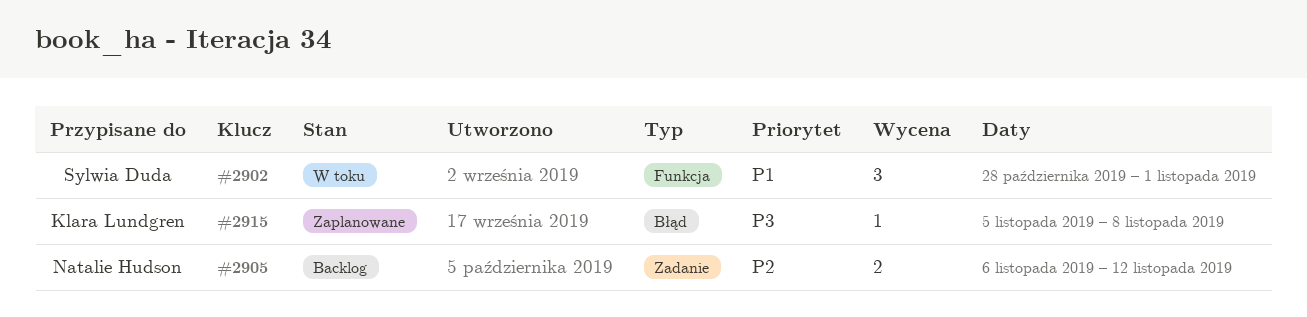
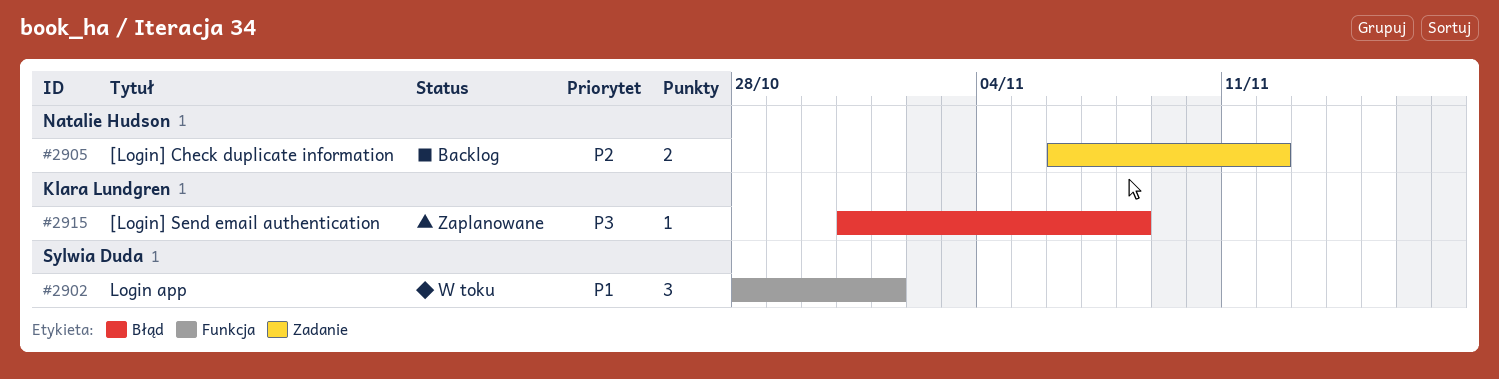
#2915, start: Nov 5 -> Oct 31

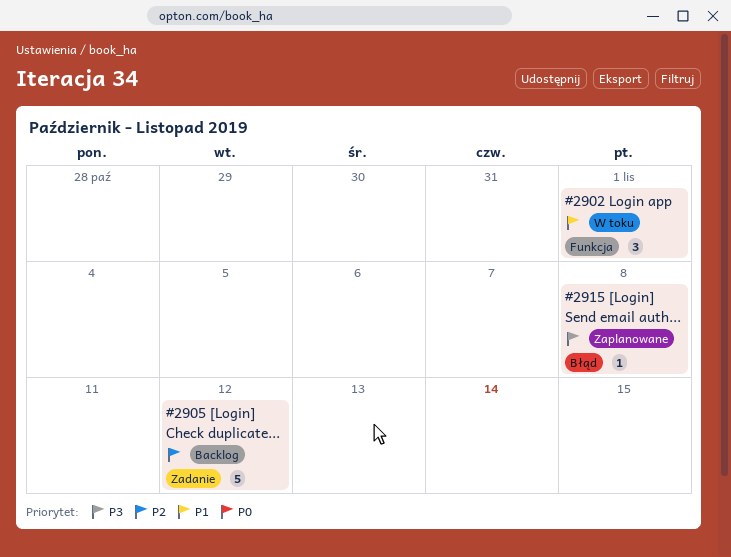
#2905, estimate: 2 -> 5

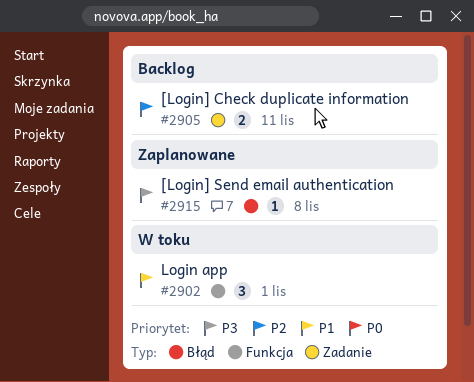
#2905, estimate: 5 -> 2
#2905, due: Nov 12 -> Nov 11

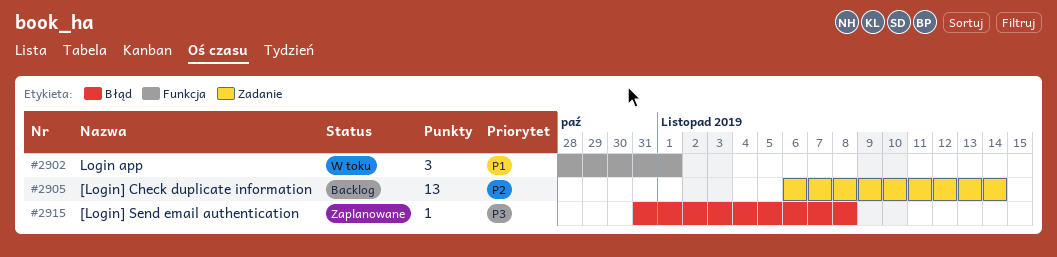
#2905, estimate: 2 -> 13
#2905, due: Nov 11 -> Nov 14

